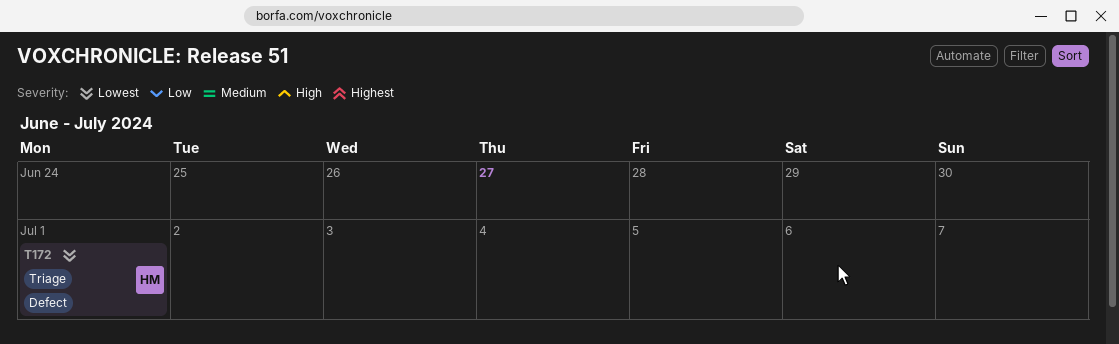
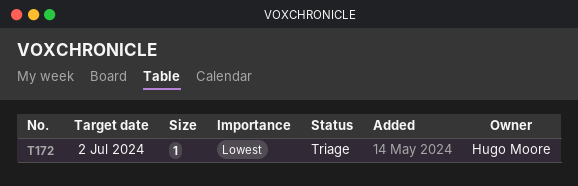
T172, due: Jul 1 -> Jul 2

